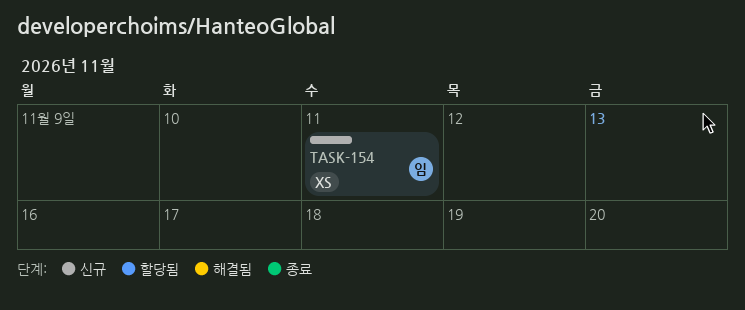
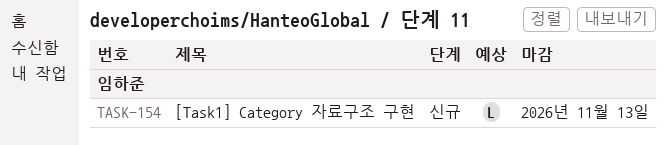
TASK-154, estimate: XS -> L
TASK-154, due: Nov 11 -> Nov 13

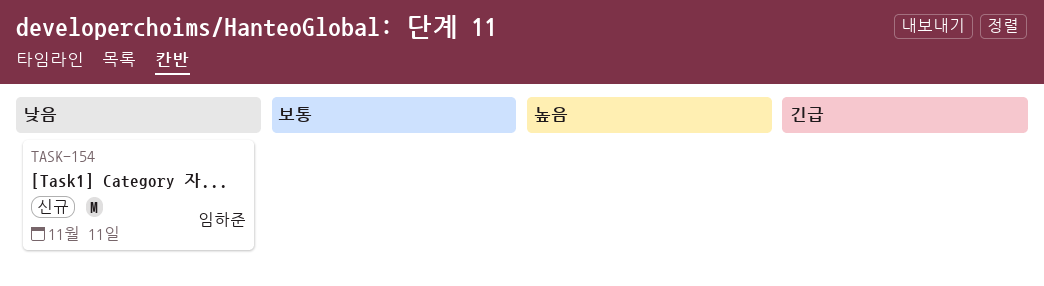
TASK-154, estimate: L -> M
TASK-154, due: Nov 13 -> Nov 11

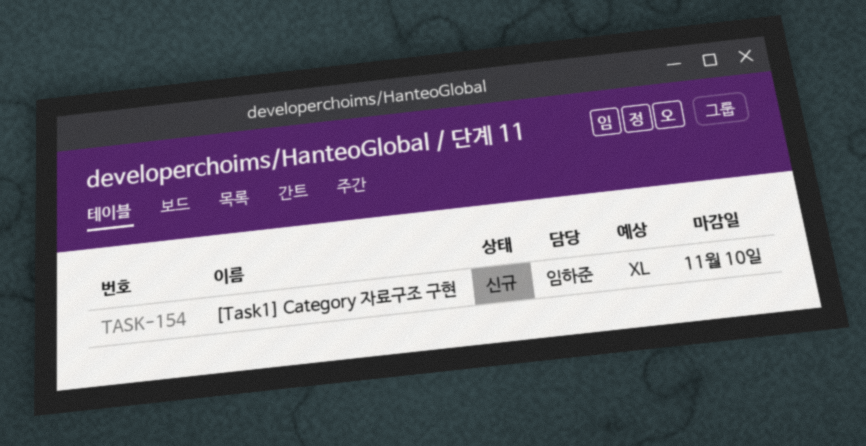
TASK-154, estimate: M -> XL
TASK-154, due: Nov 11 -> Nov 10

